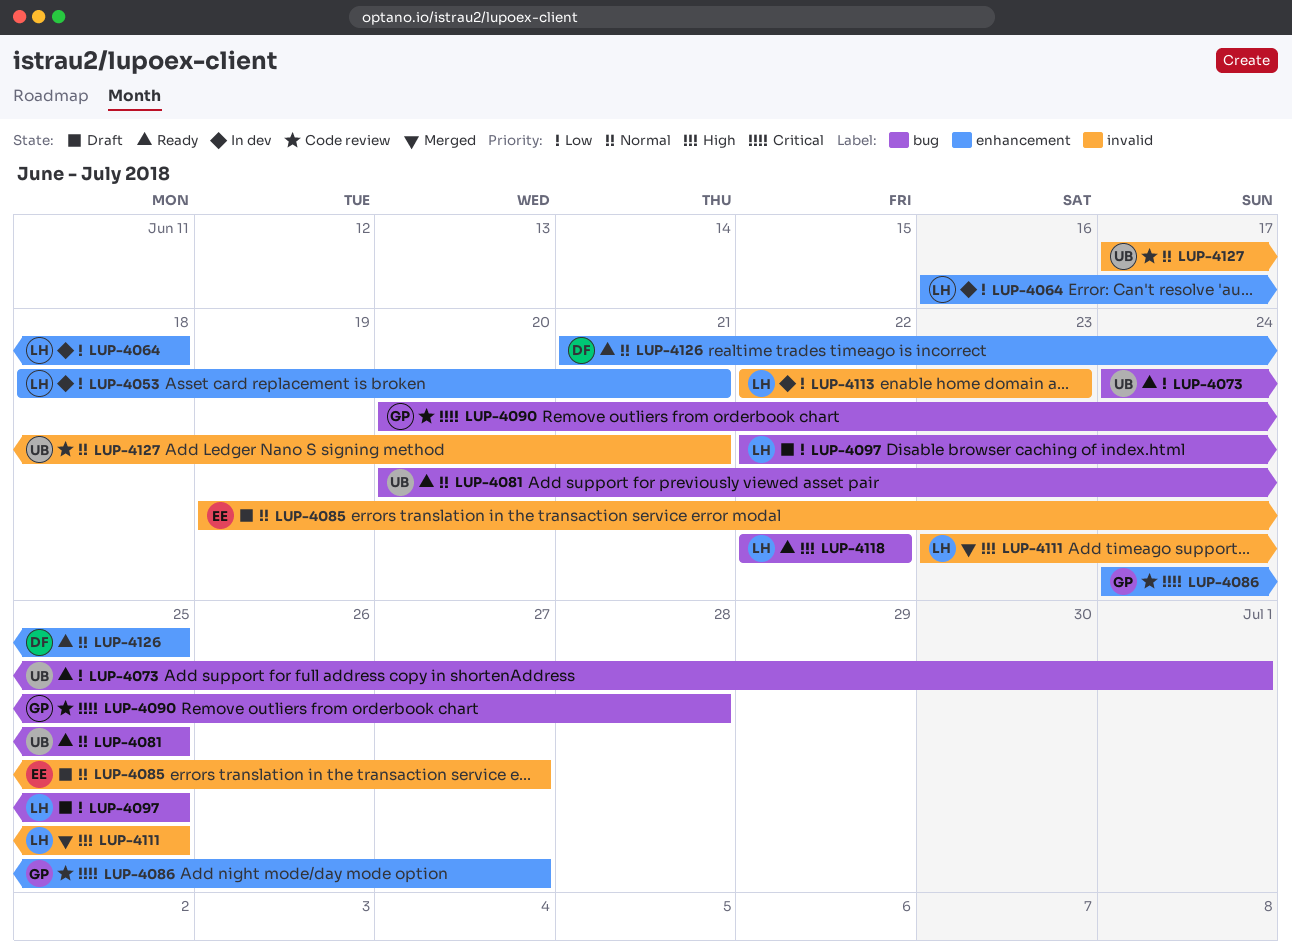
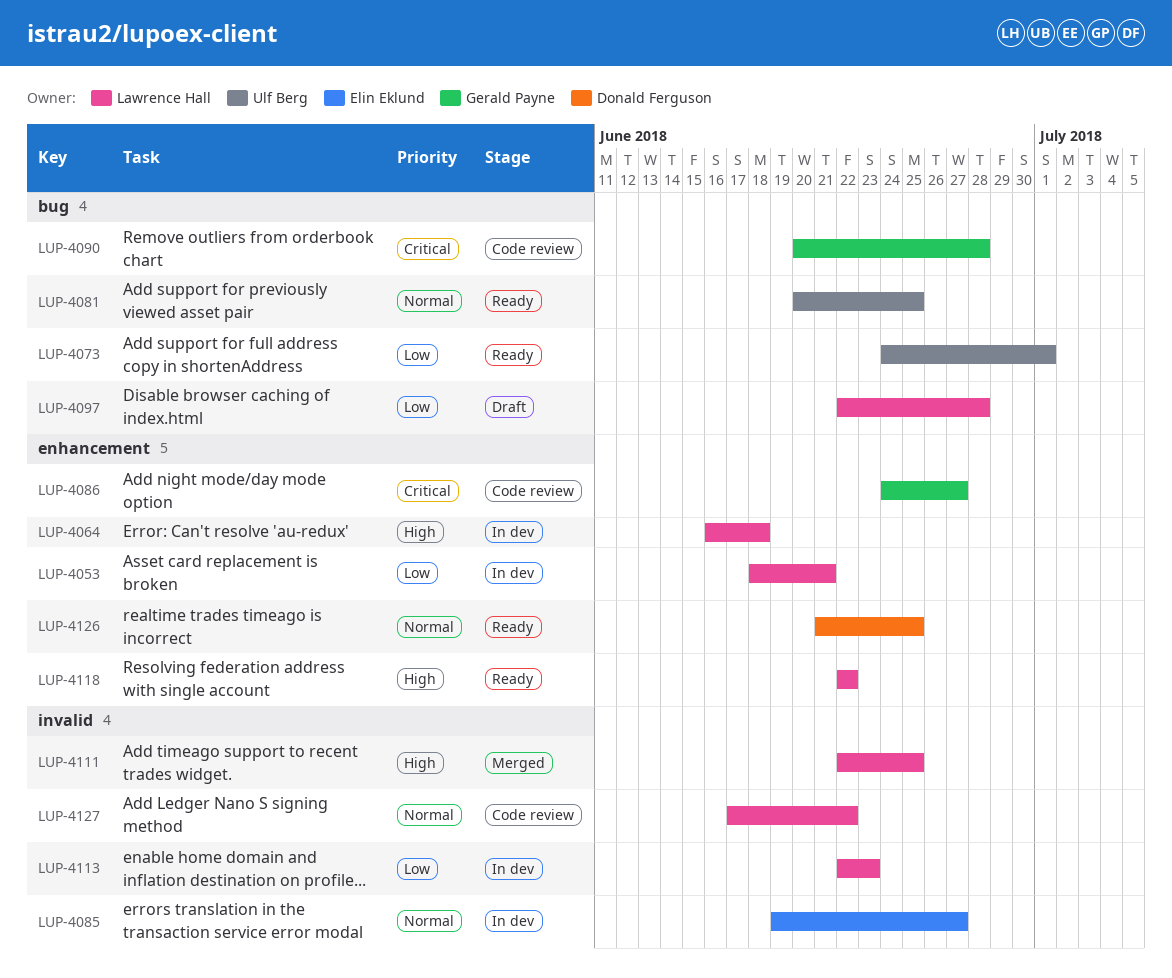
LUP-4064, priority: Low -> High
LUP-4085, status: Draft -> In dev
LUP-4097, due: Jun 25 -> Jun 28
LUP-4111, start: Jun 23 -> Jun 22
LUP-4118, label: bug -> enhancement
LUP-4127, owner: Ulf Berg -> Lawrence Hall
LUP-4127, due: Jun 21 -> Jun 22

